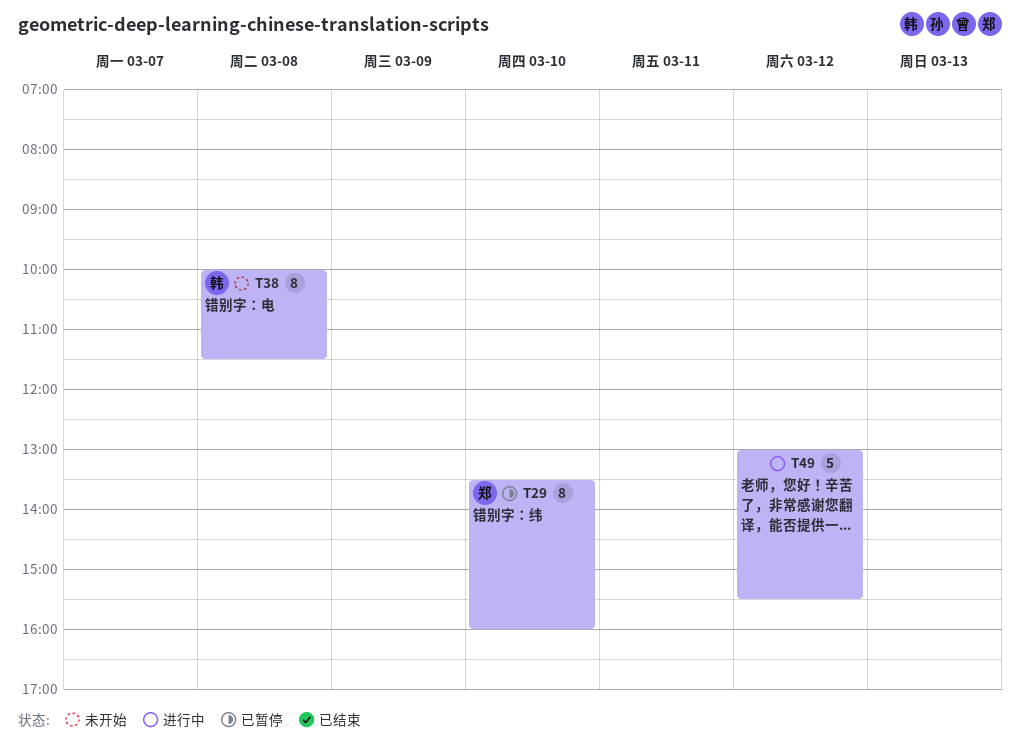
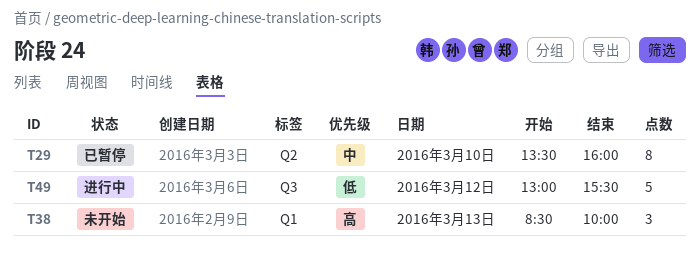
T38, estimate: 8 -> 3
T38, day: Mar 8 -> Mar 13
T38, begins: 10:00 -> 08:30
T38, ends: 11:30 -> 10:00

